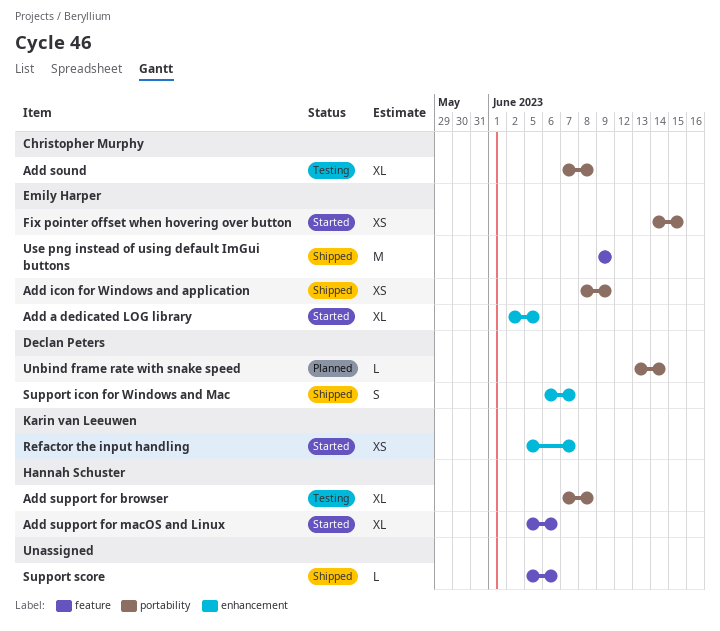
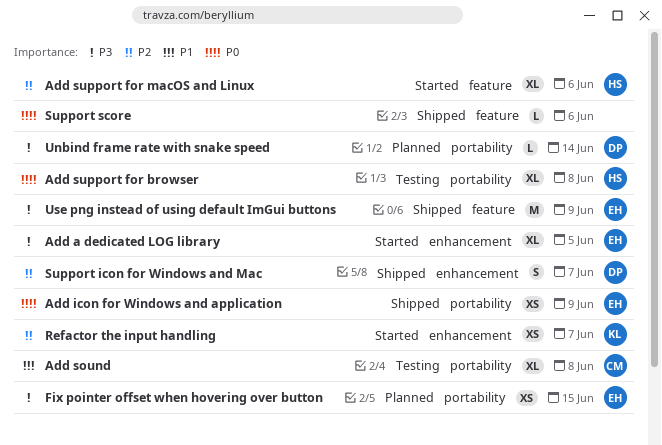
Fix pointer offset when hovering over button, status: Started -> Planned

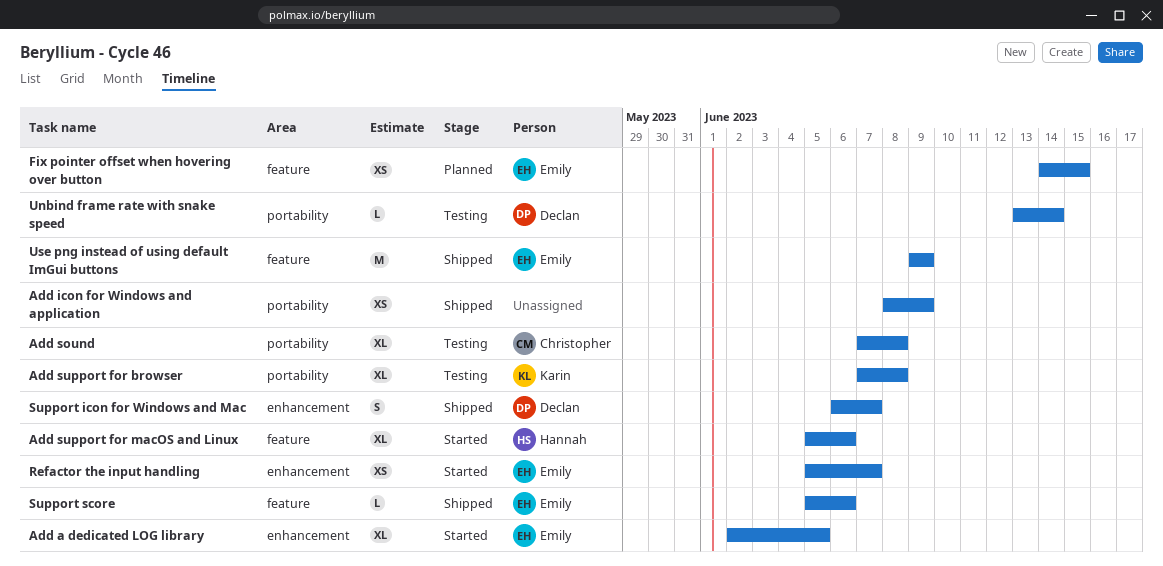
Add icon for Windows and application, owner: Emily -> none
Add support for browser, owner: Hannah -> Karin
Fix pointer offset when hovering over button, label: portability -> feature
Refactor the input handling, owner: Karin -> Emily
Support score, owner: none -> Emily
Unbind frame rate with snake speed, status: Planned -> Testing

